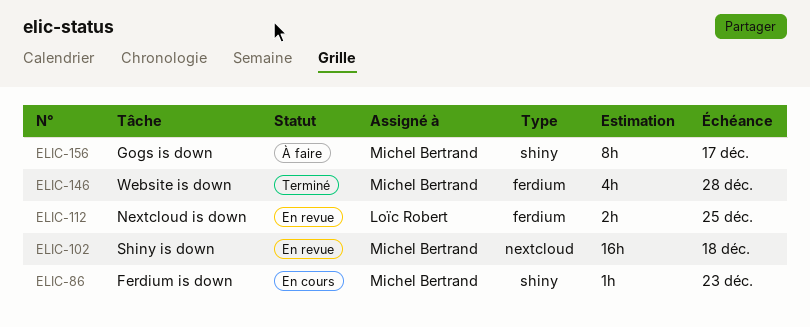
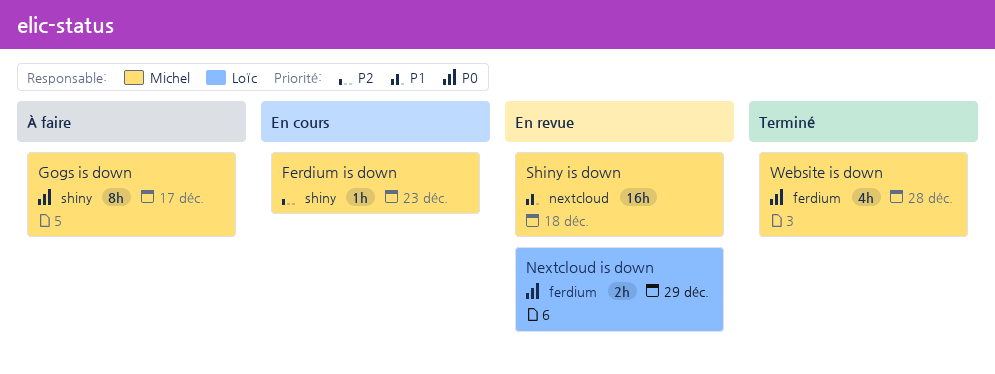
Nextcloud is down, due: Dec 25 -> Dec 29

